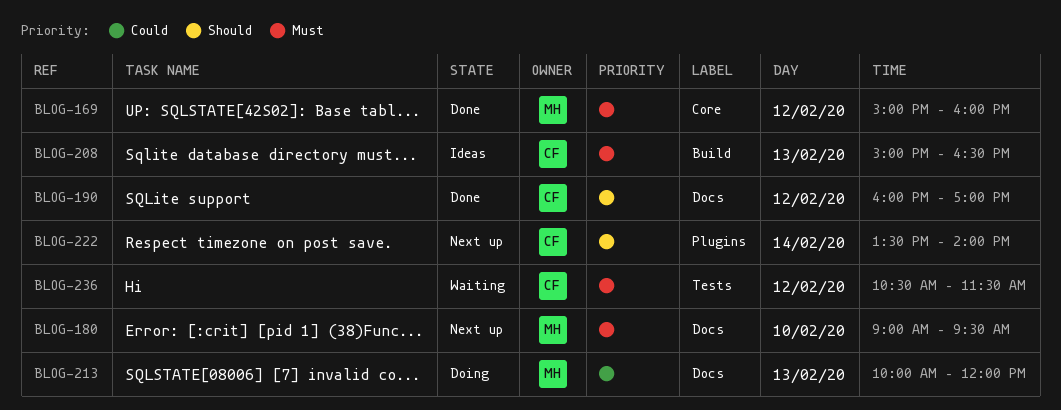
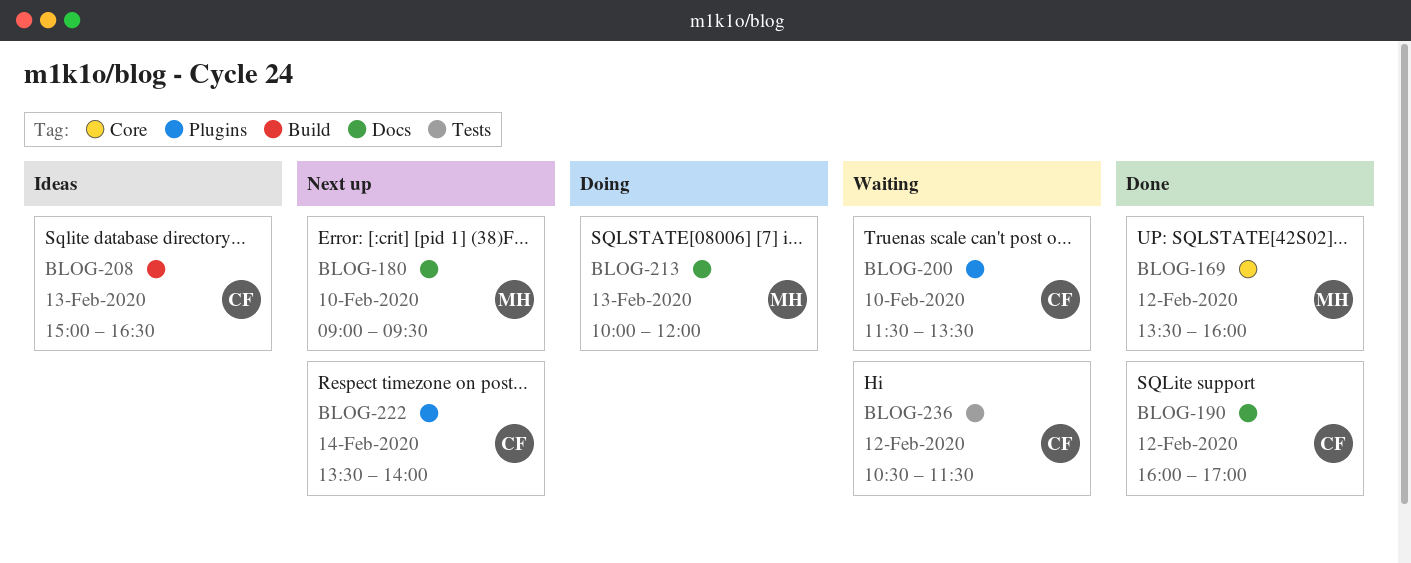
BLOG-169, begins: 15:00 -> 13:30
BLOG-200: none -> present

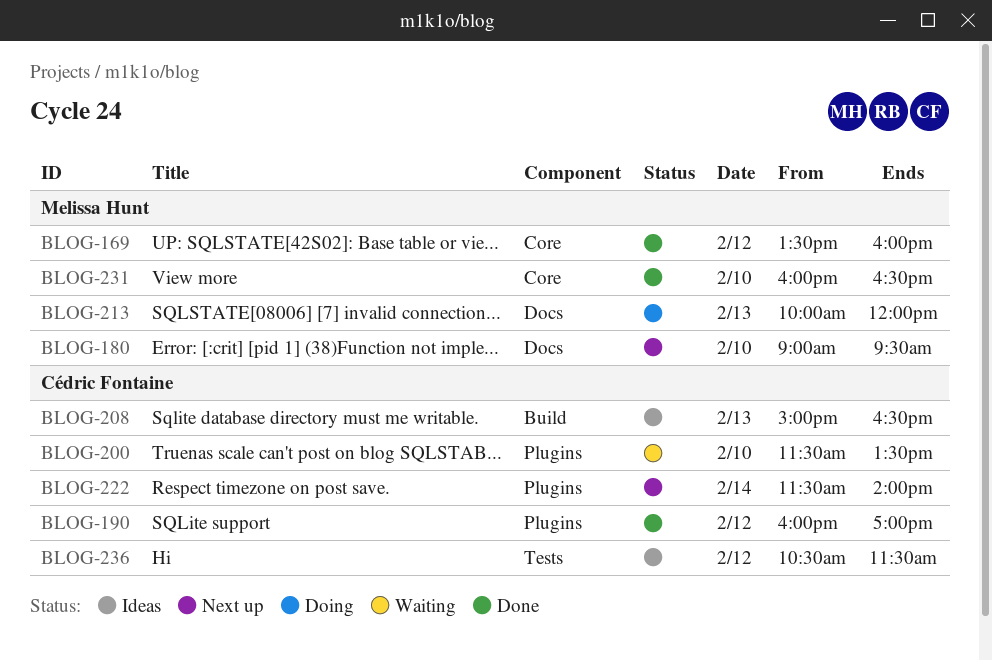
BLOG-190, label: Docs -> Plugins
BLOG-222, begins: 13:30 -> 11:30
BLOG-231: none -> present
BLOG-236, status: Waiting -> Ideas

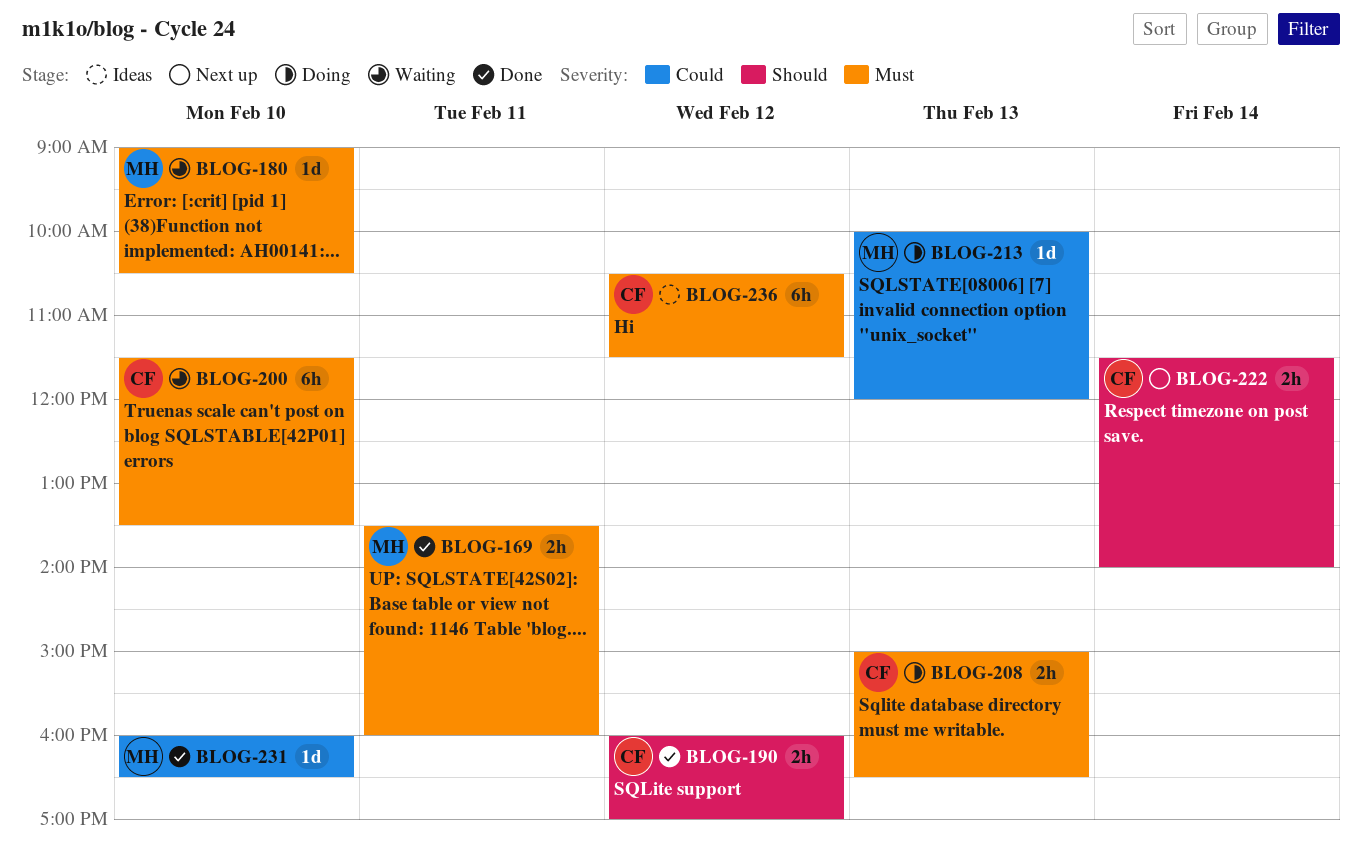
BLOG-169, day: Feb 12 -> Feb 11
BLOG-180, status: Next up -> Waiting
BLOG-180, ends: 09:30 -> 10:30
BLOG-208, status: Ideas -> Doing

